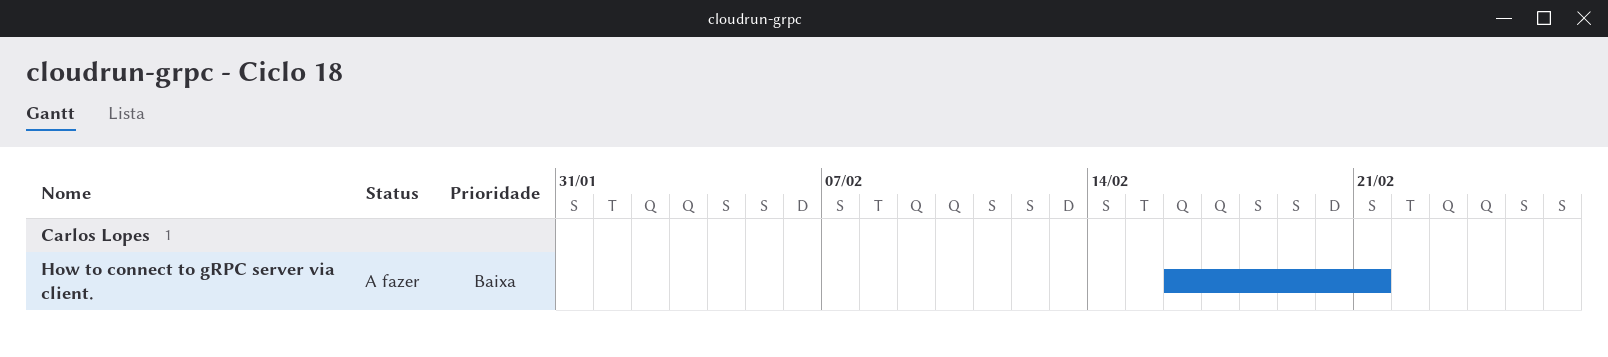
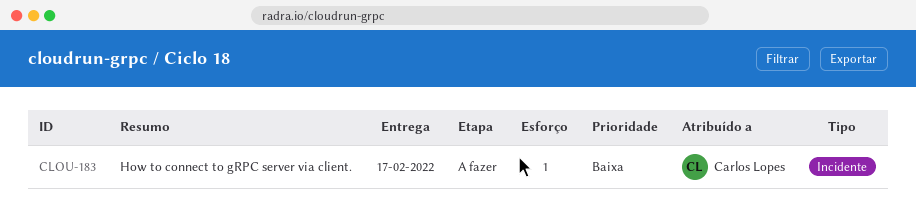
How to connect to gRPC server via client., due: Feb 21 -> Feb 17

